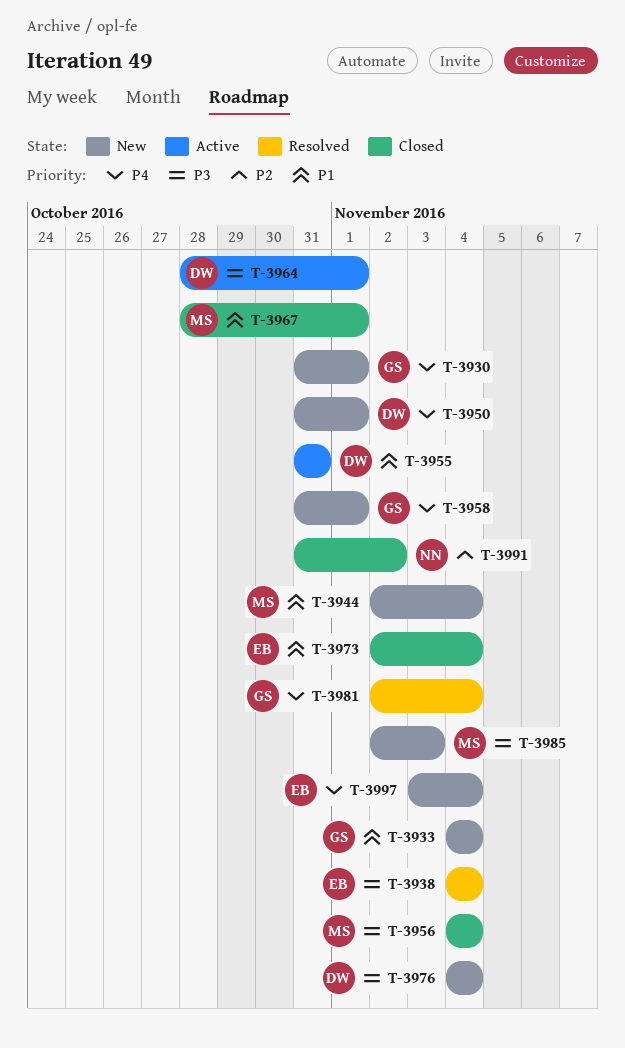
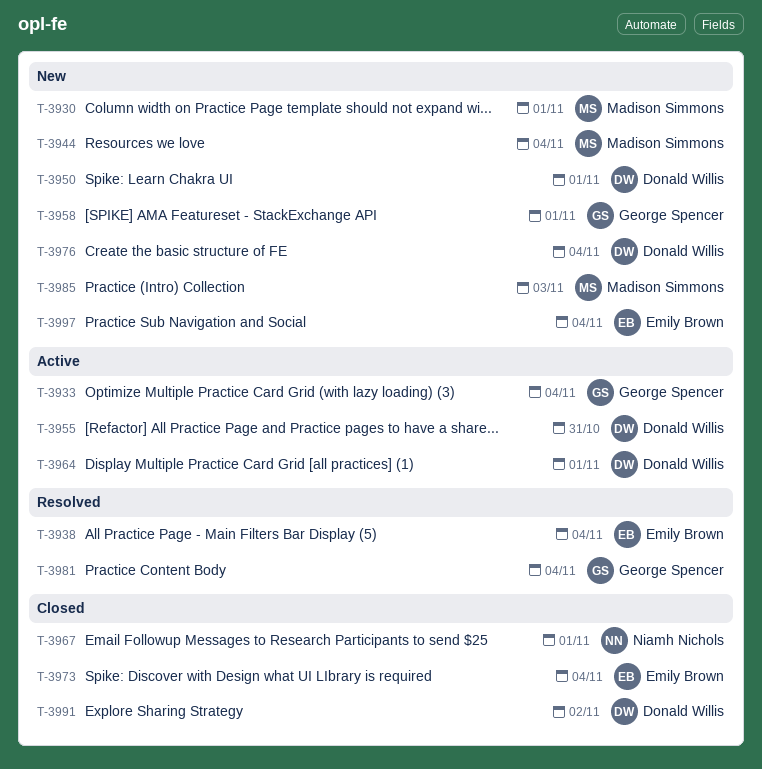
T-3930, owner: George Spencer -> Madison Simmons
T-3933, status: New -> Active
T-3956: present -> none
T-3967, owner: Madison Simmons -> Niamh Nichols
T-3991, owner: Niamh Nichols -> Donald Willis

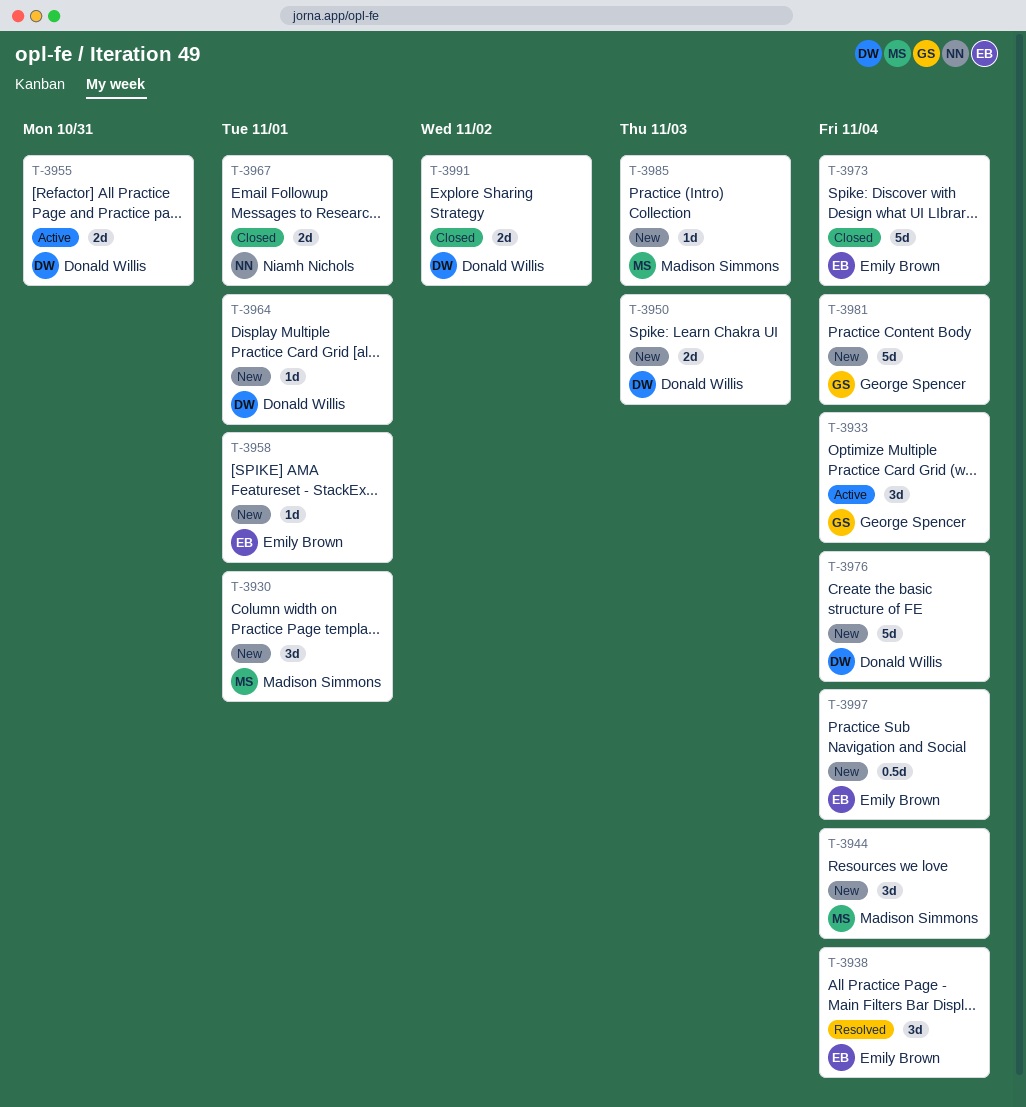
T-3950, due: Nov 1 -> Nov 3
T-3958, owner: George Spencer -> Emily Brown
T-3964, status: Active -> New
T-3981, status: Resolved -> New

